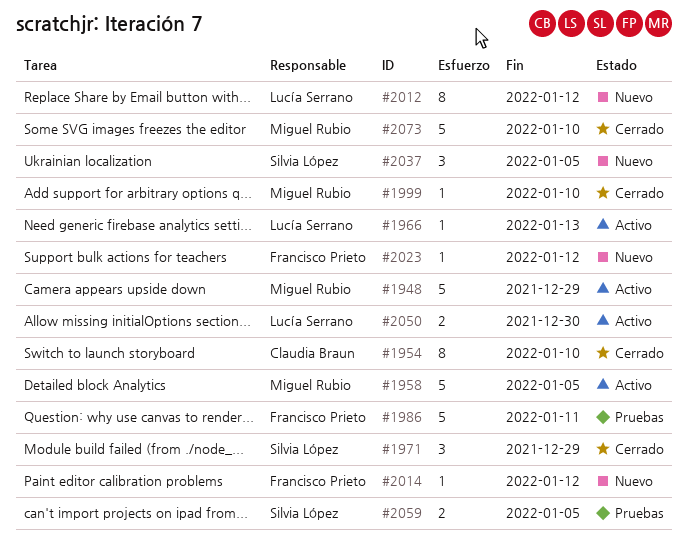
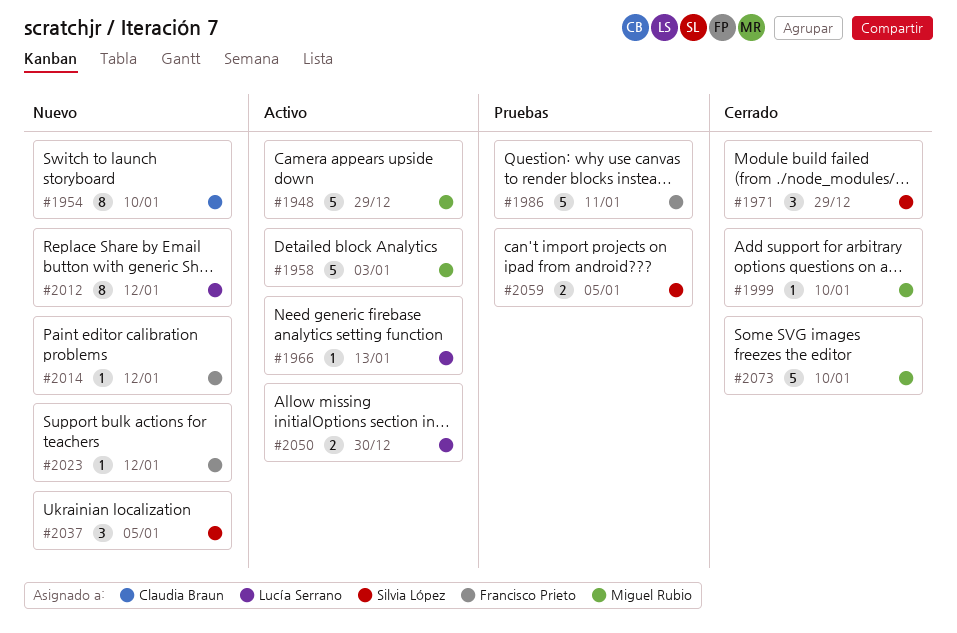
#1954, status: Cerrado -> Nuevo
#1958, due: Jan 5 -> Jan 3

